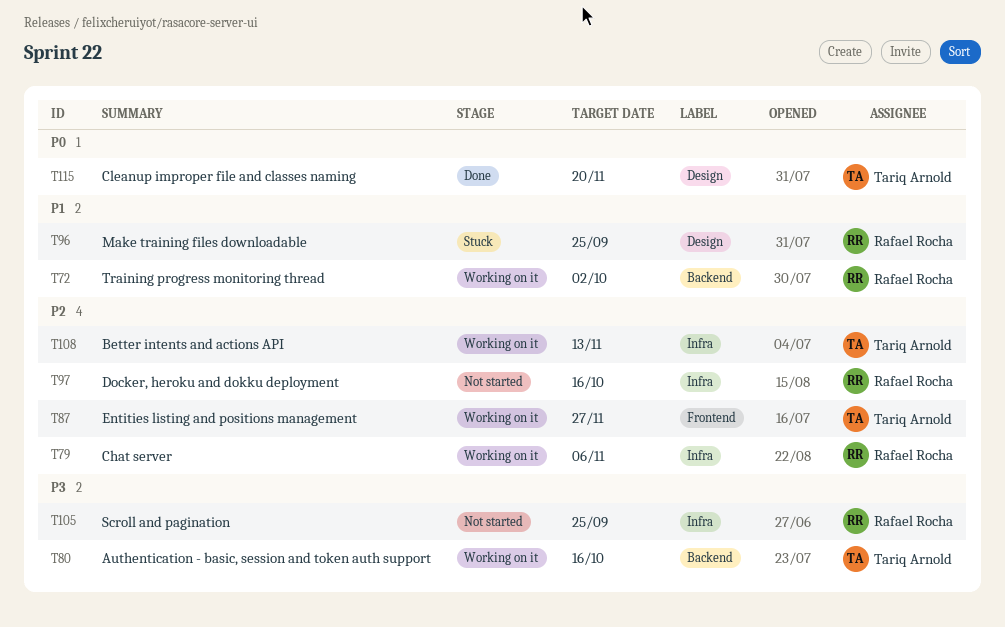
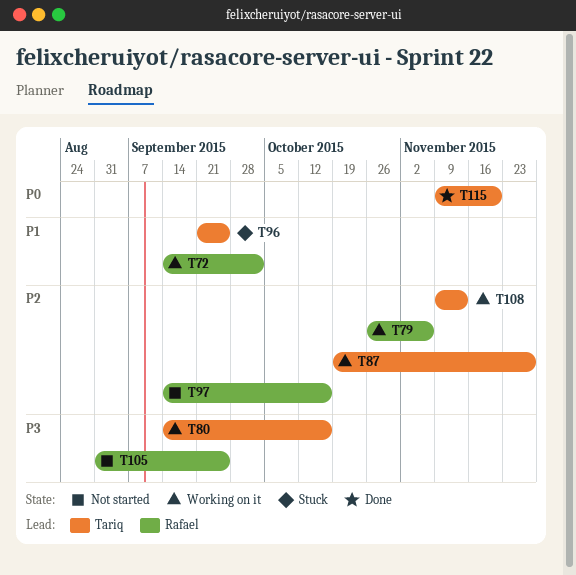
T96, owner: Rafael Rocha -> Tariq Arnold

